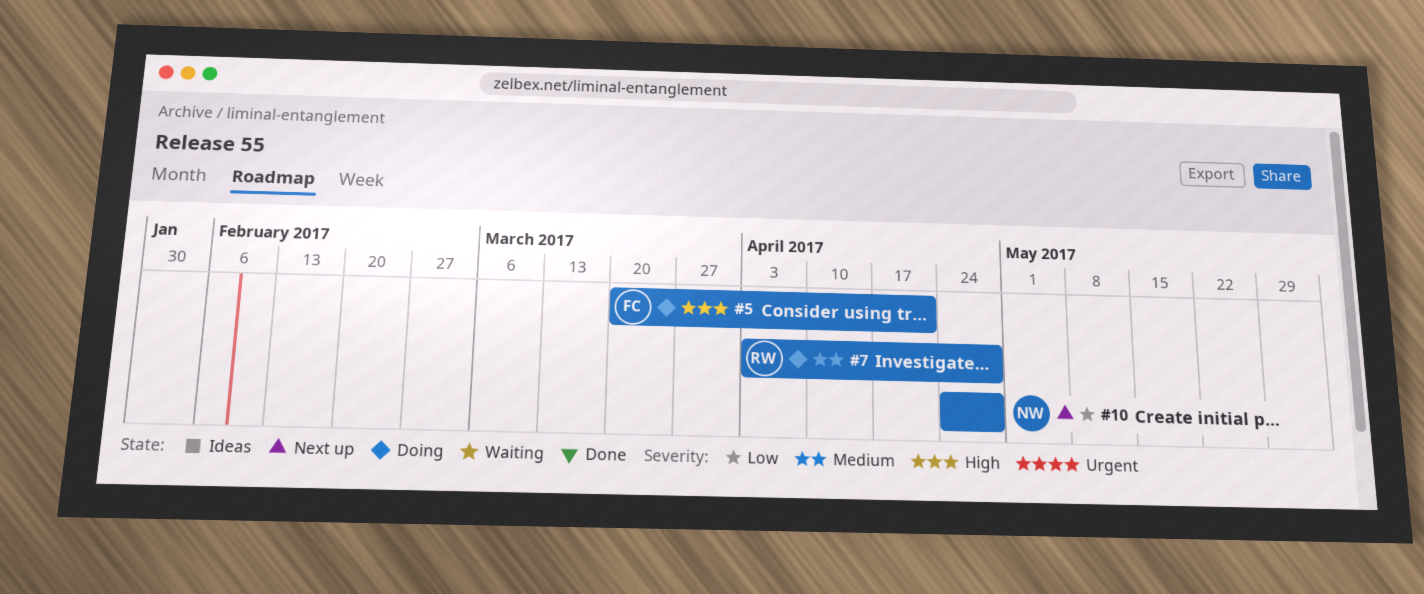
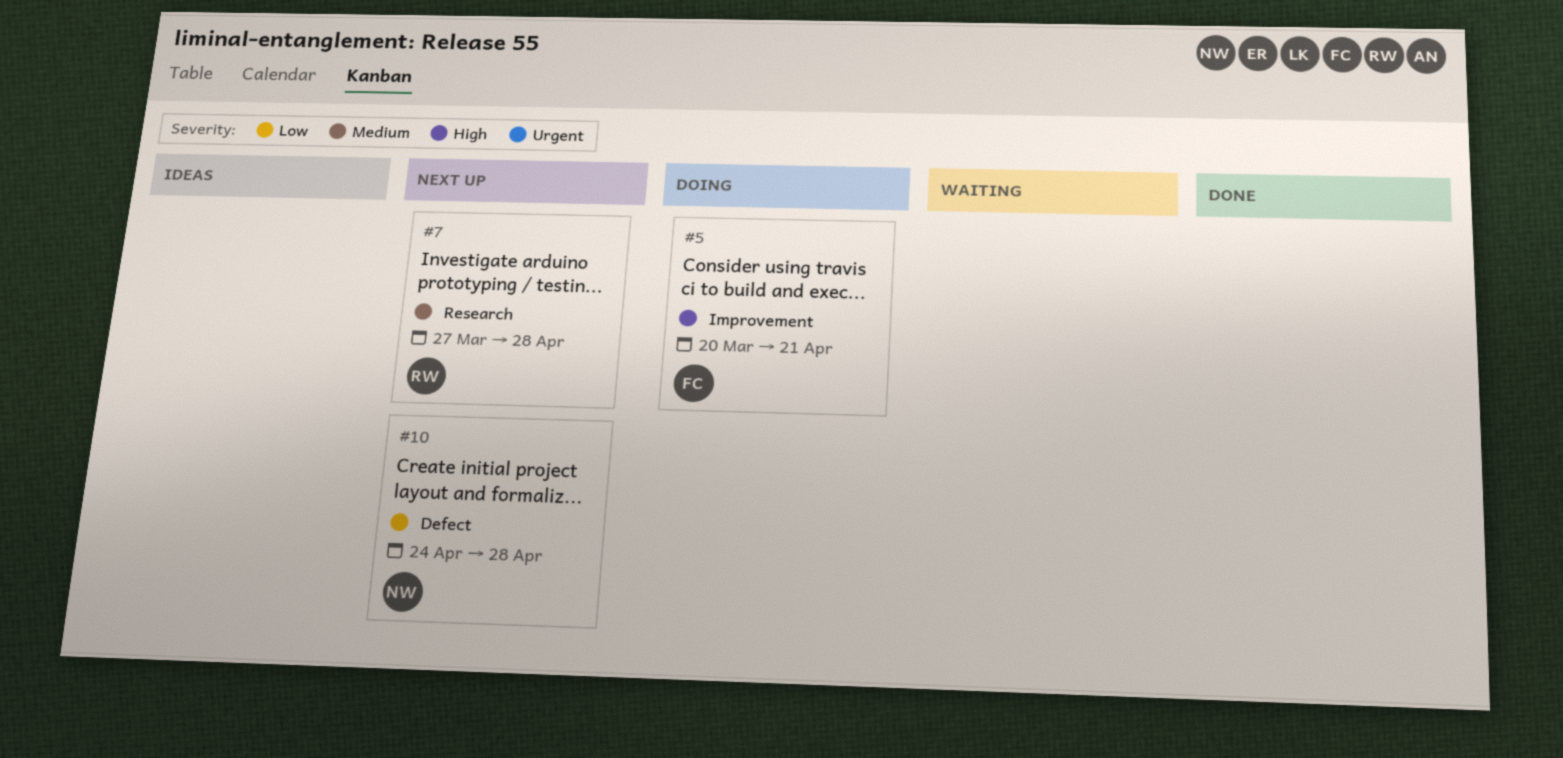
#7, status: Doing -> Next up
#7, start: Apr 3 -> Mar 27

